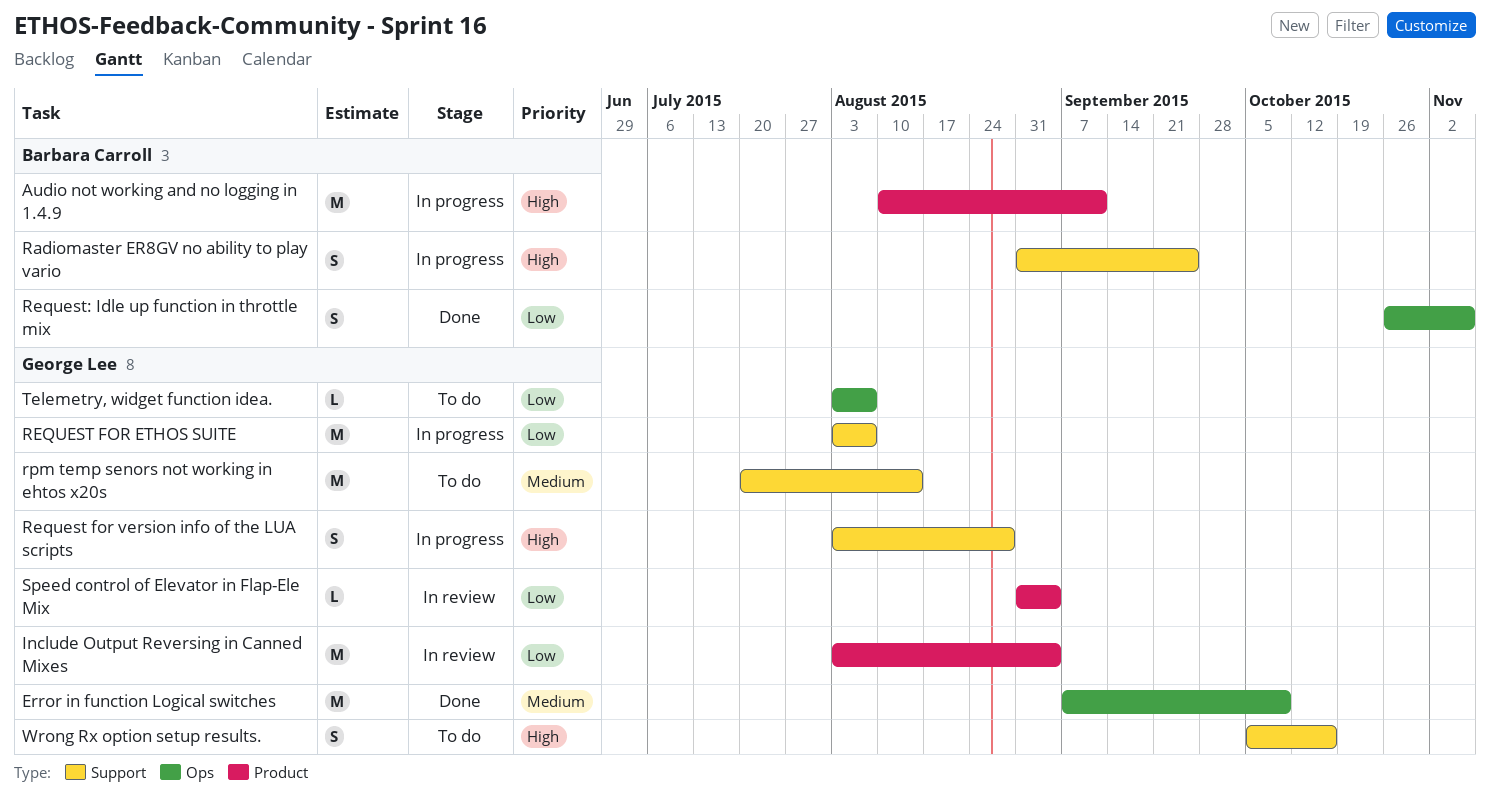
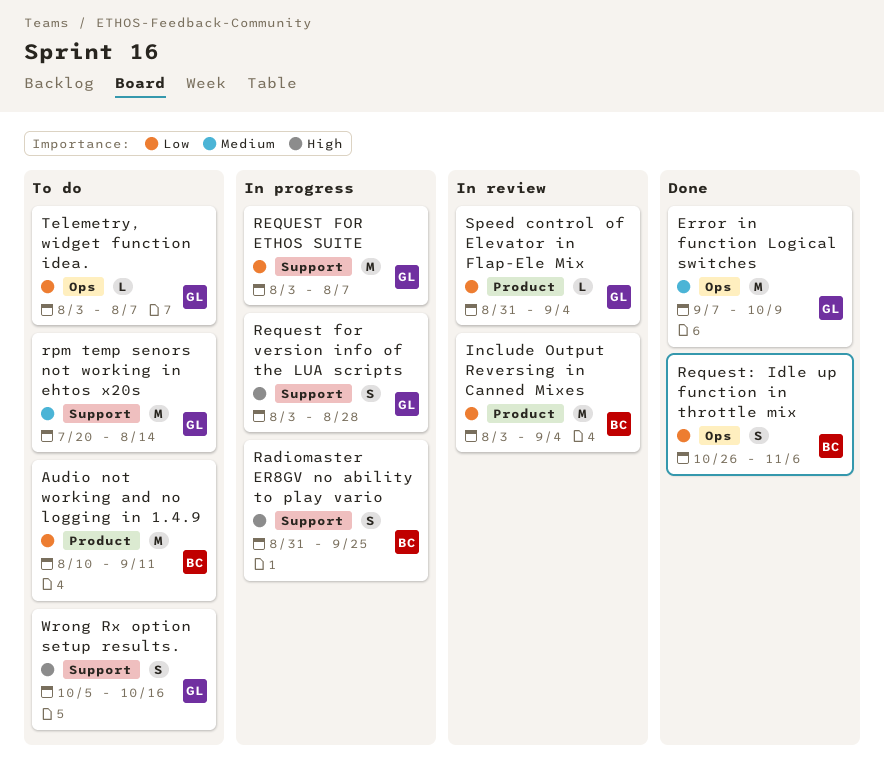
Audio not working and no logging in 1.4.9, status: In progress -> To do
Audio not working and no logging in 1.4.9, priority: High -> Low
Include Output Reversing in Canned Mixes, owner: George Lee -> Barbara Carroll

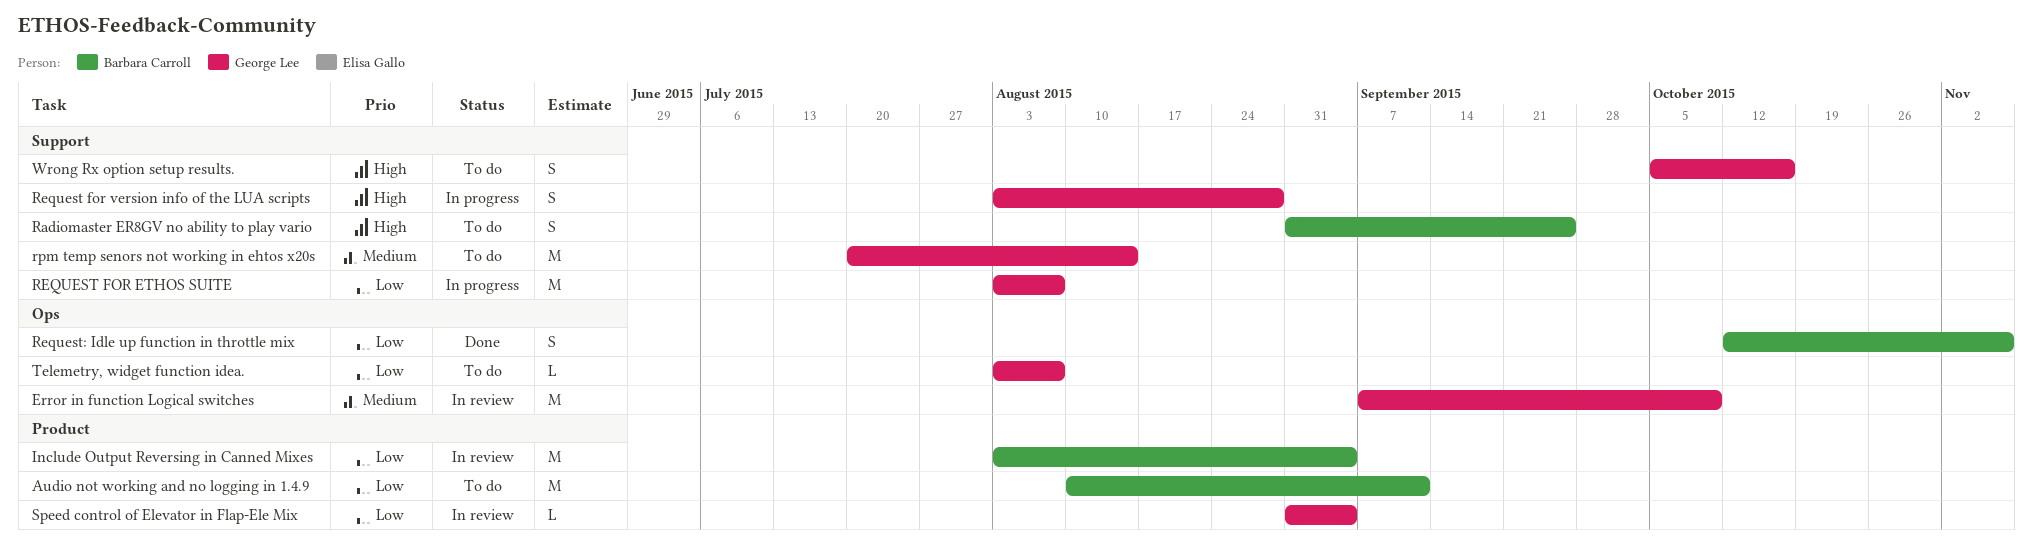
Error in function Logical switches, status: Done -> In review
Radiomaster ER8GV no ability to play vario, status: In progress -> To do
Request: Idle up function in throttle mix, start: Oct 26 -> Oct 12

